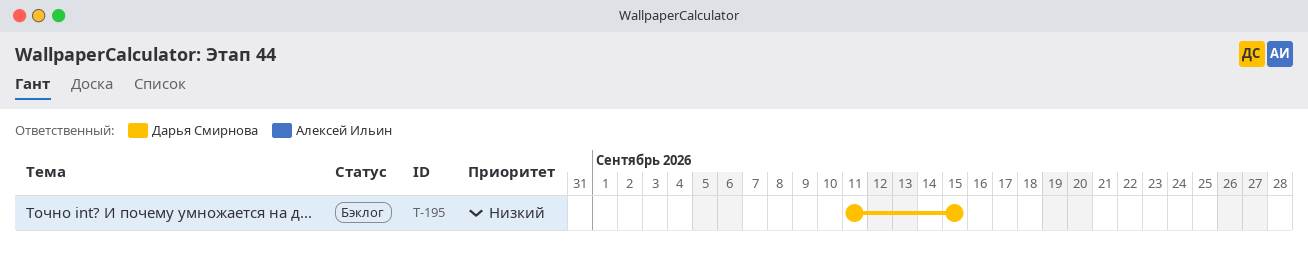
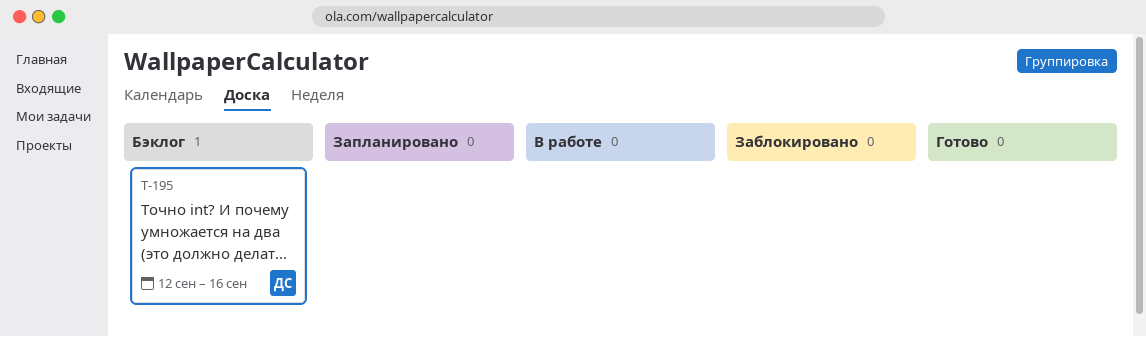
T-195, start: Sep 11 -> Sep 12
T-195, due: Sep 15 -> Sep 16

